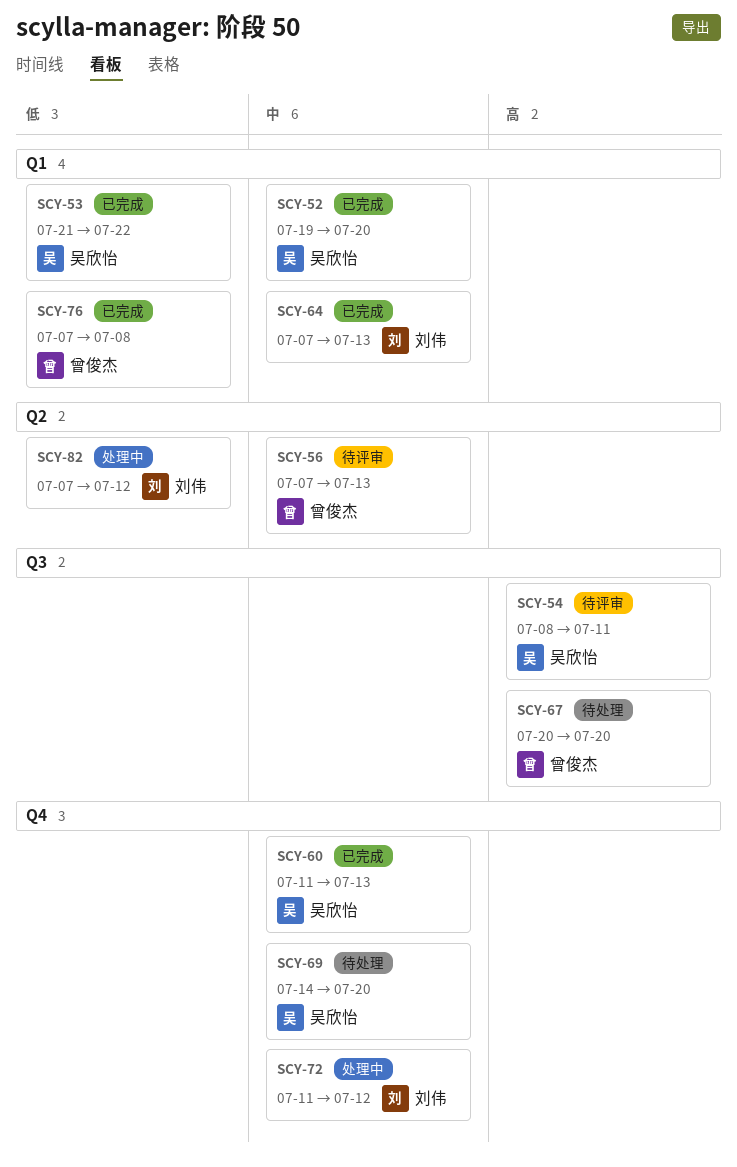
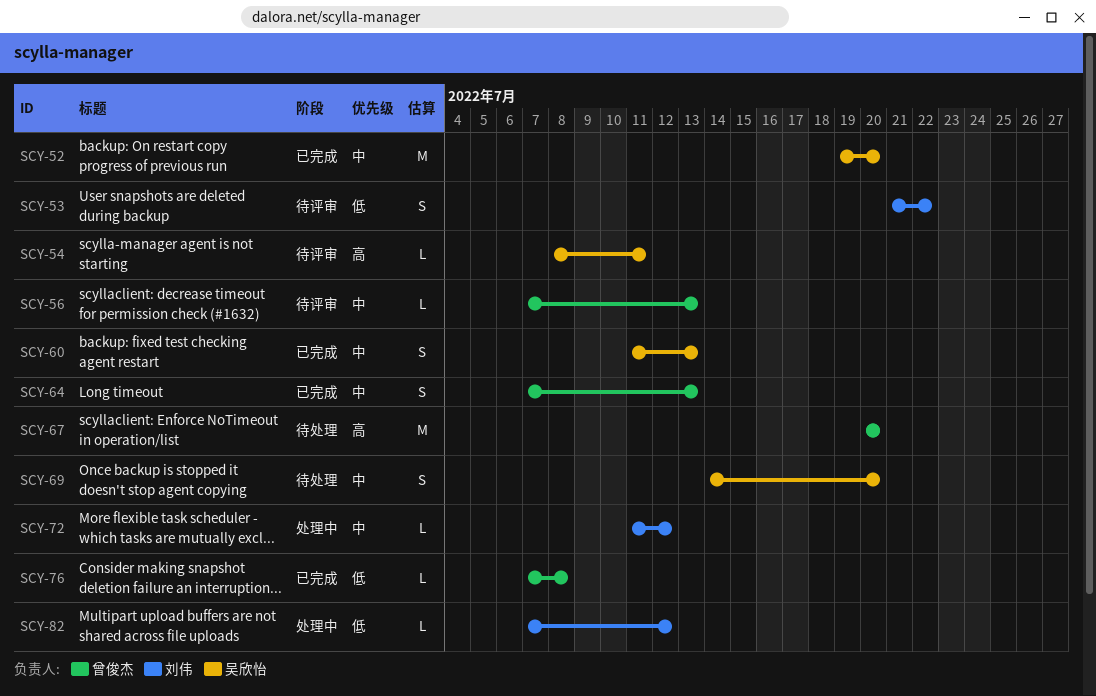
SCY-53, status: 已完成 -> 待评审
SCY-53, owner: 吴欣怡 -> 刘伟
SCY-64, owner: 刘伟 -> 曾俊杰

